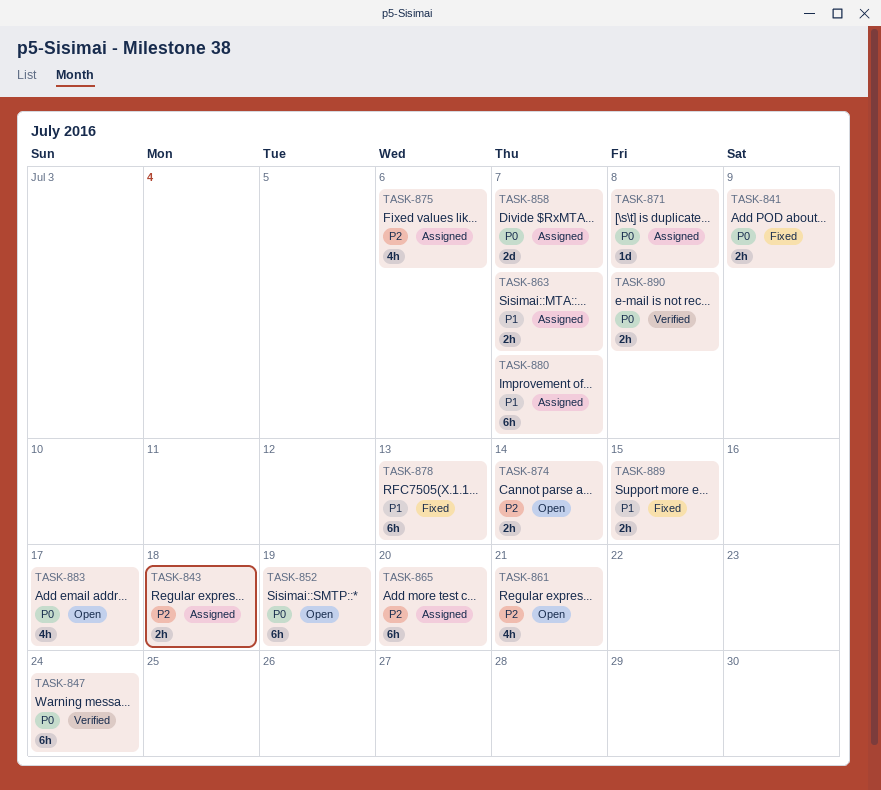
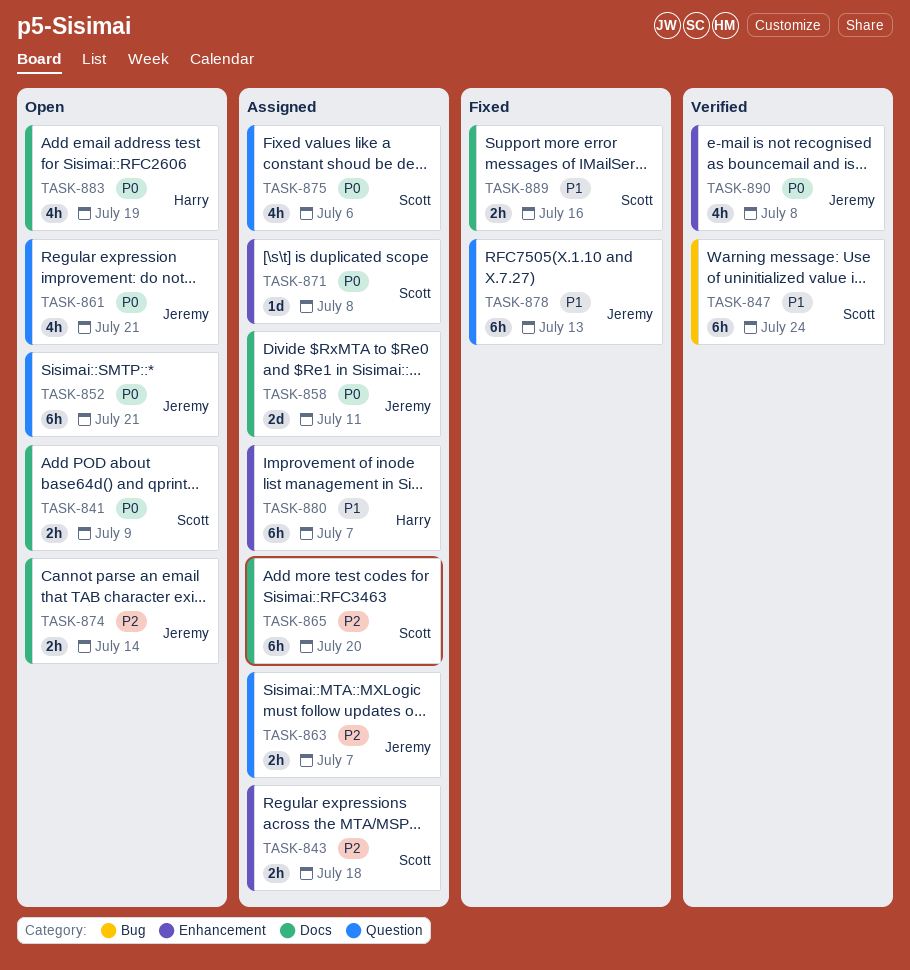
TASK-841, status: Fixed -> Open
TASK-847, priority: P0 -> P1
TASK-852, due: Jul 19 -> Jul 21
TASK-858, due: Jul 7 -> Jul 11
TASK-861, priority: P2 -> P0
TASK-863, priority: P1 -> P2
TASK-875, priority: P2 -> P0
TASK-883, due: Jul 17 -> Jul 19
TASK-889, due: Jul 15 -> Jul 16
TASK-890, estimate: 2h -> 4h

